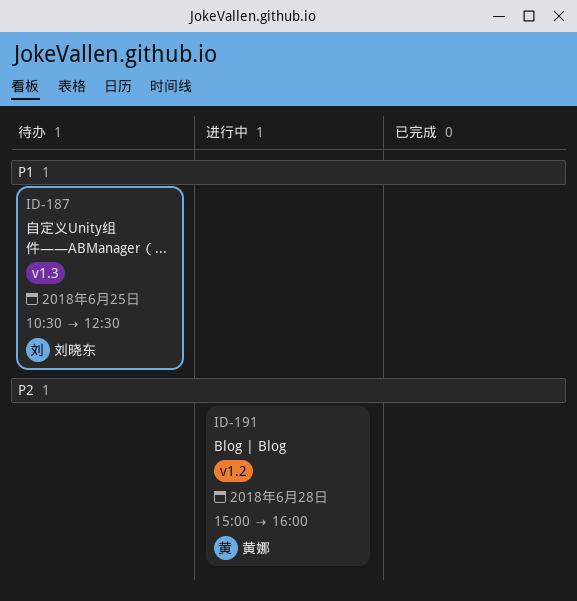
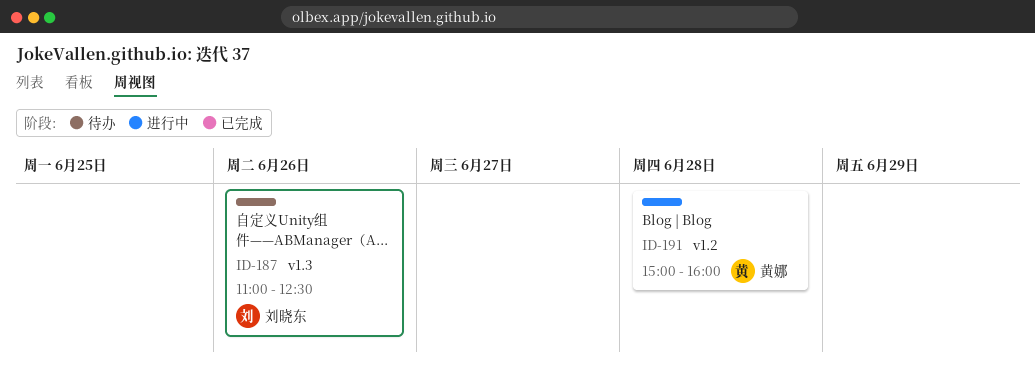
ID-187, day: Jun 25 -> Jun 26
ID-187, begins: 10:30 -> 11:00

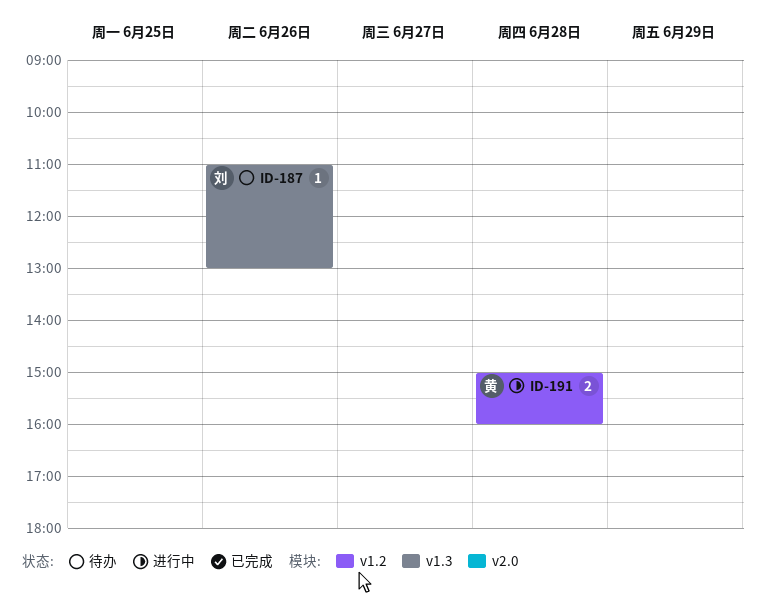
ID-187, ends: 12:30 -> 13:00

